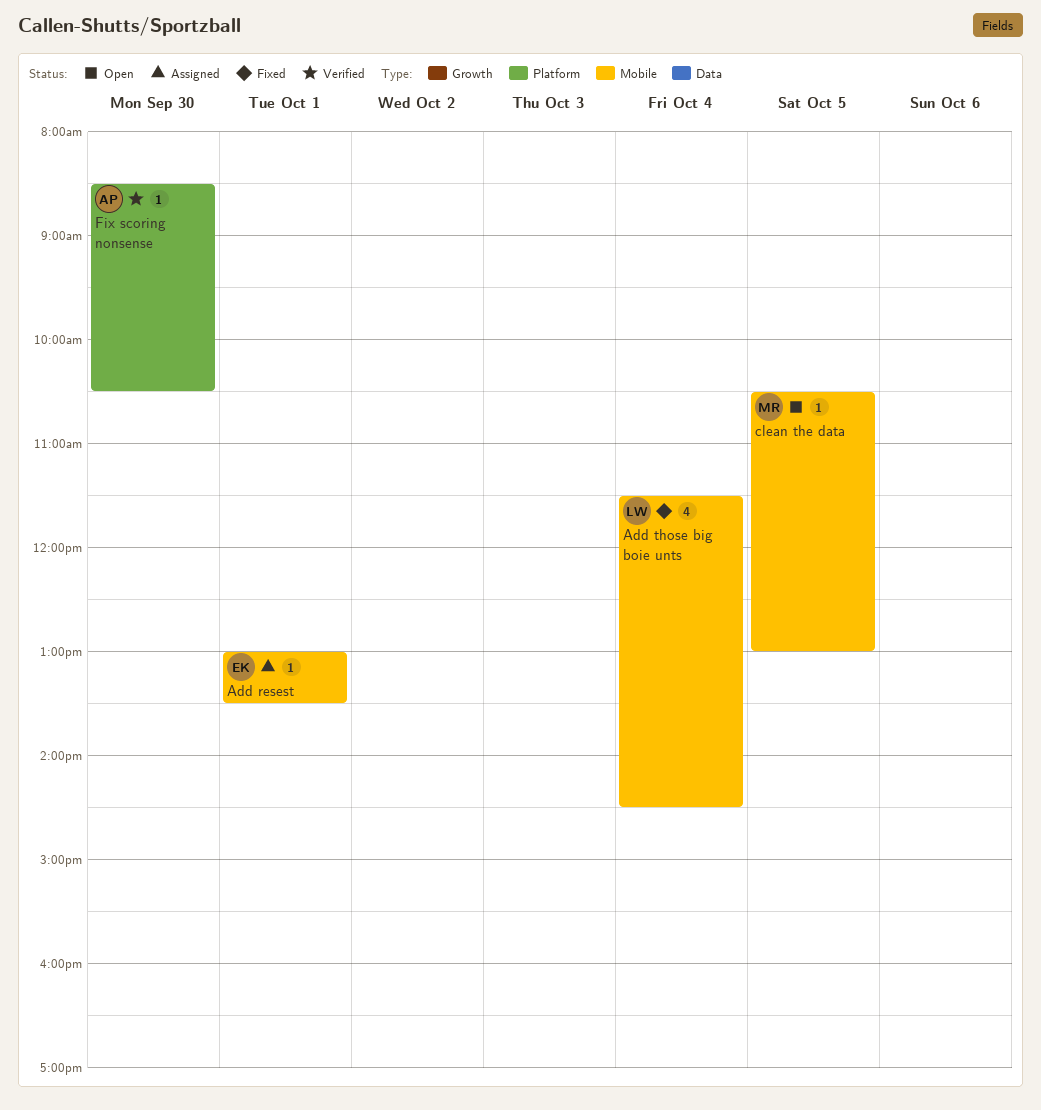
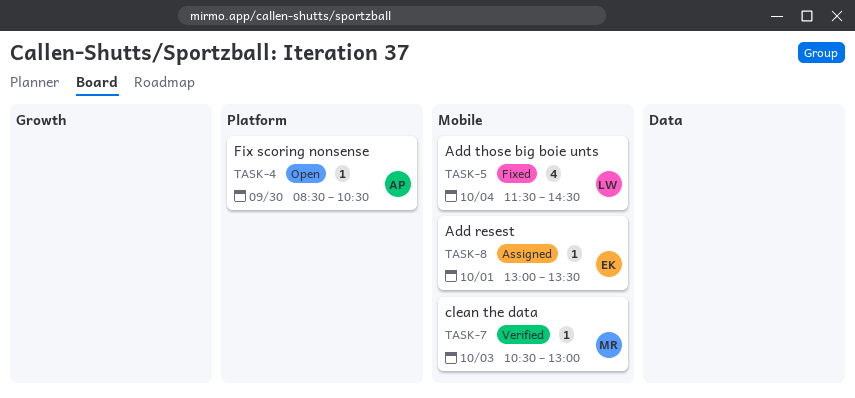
clean the data, status: Open -> Verified
clean the data, day: Oct 5 -> Oct 3
Fix scoring nonsense, status: Verified -> Open

